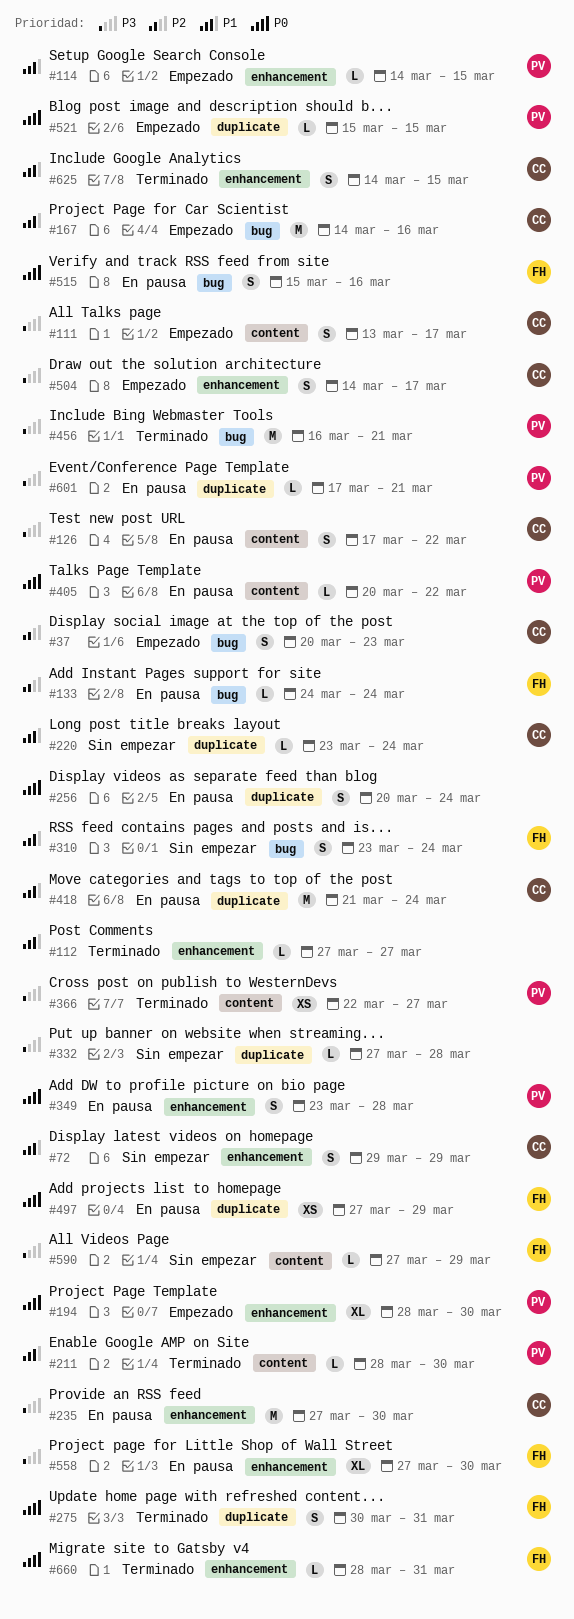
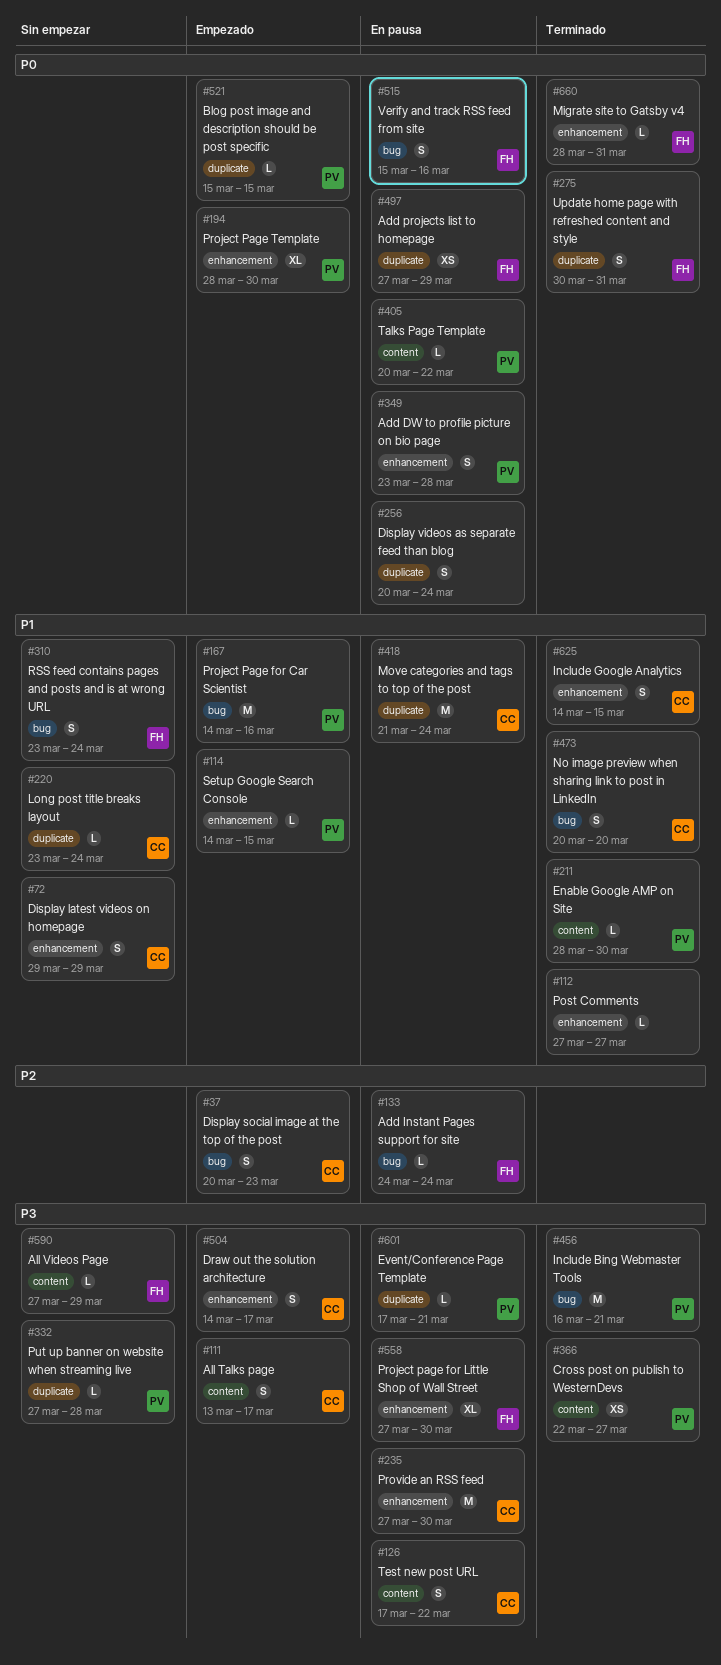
#167, owner: CC -> PV
#332, owner: none -> PV
#473: none -> present

